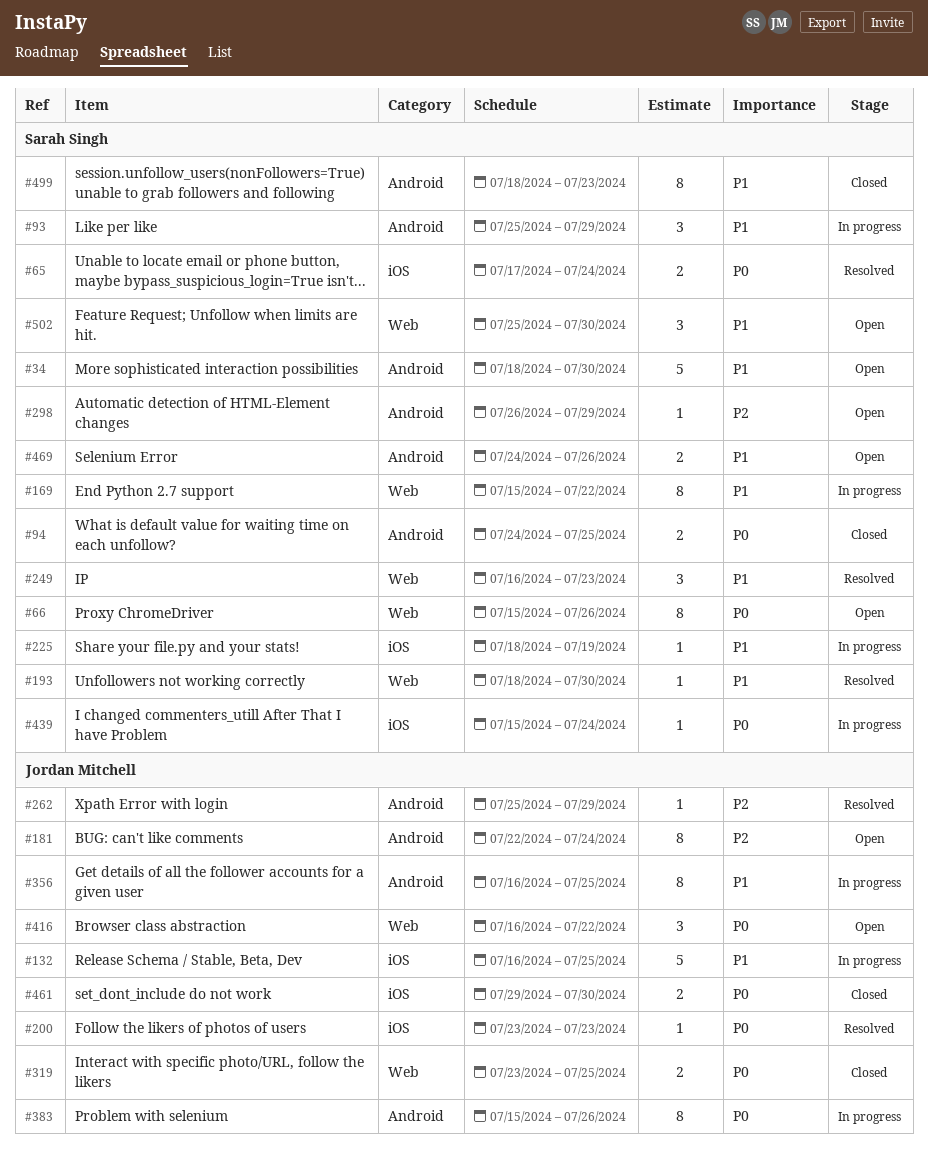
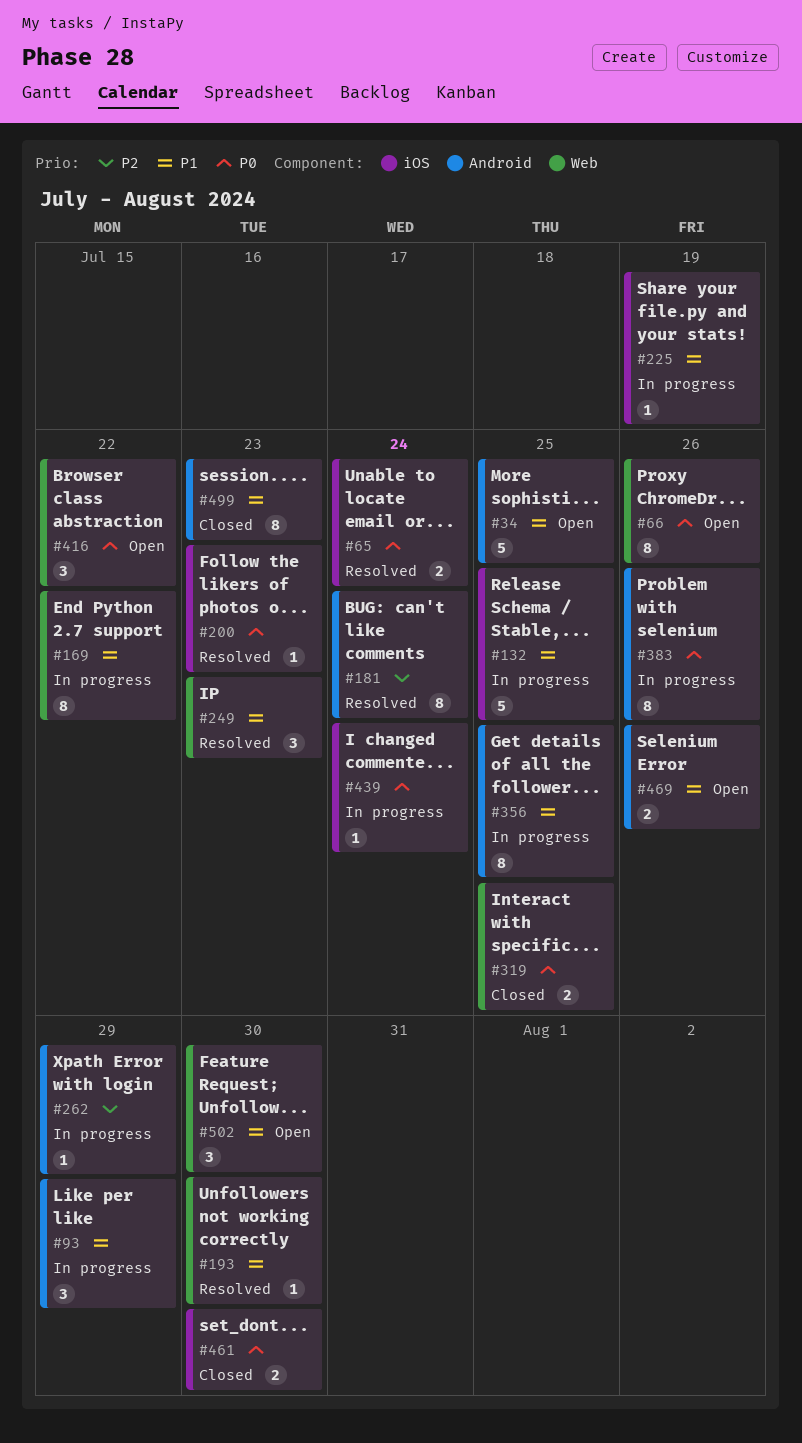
#34, due: Jul 30 -> Jul 25
#94: present -> none
#181, status: Open -> Resolved
#262, status: Resolved -> In progress
#298: present -> none

